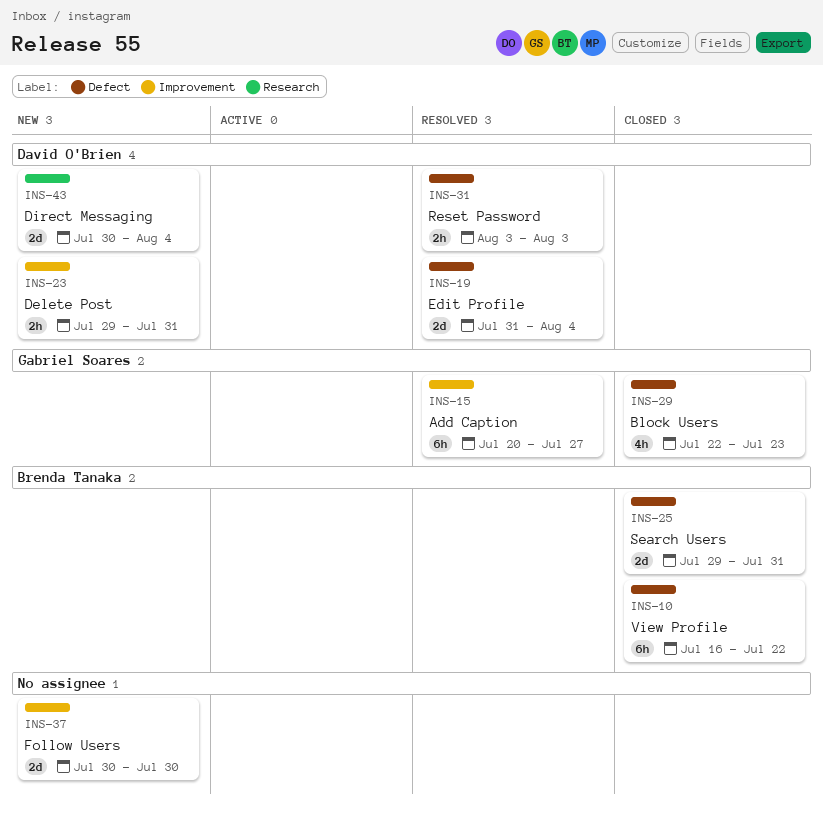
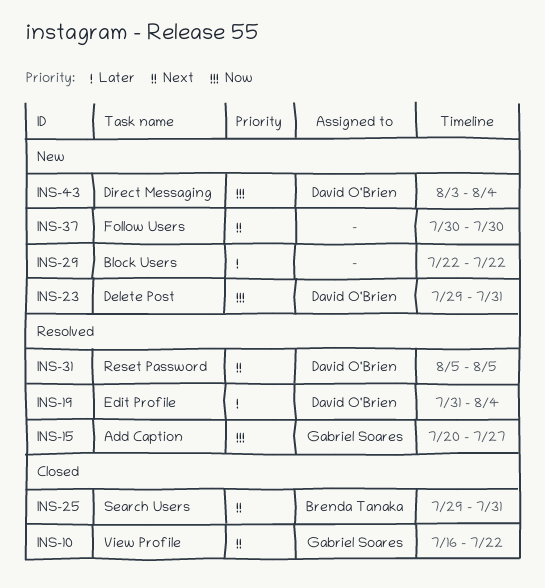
INS-10, owner: Brenda Tanaka -> Gabriel Soares
INS-29, status: Closed -> New
INS-29, owner: Gabriel Soares -> none
INS-29, due: Jul 23 -> Jul 22
INS-31, start: Aug 3 -> Aug 5
INS-31, due: Aug 3 -> Aug 5
INS-43, start: Jul 30 -> Aug 3

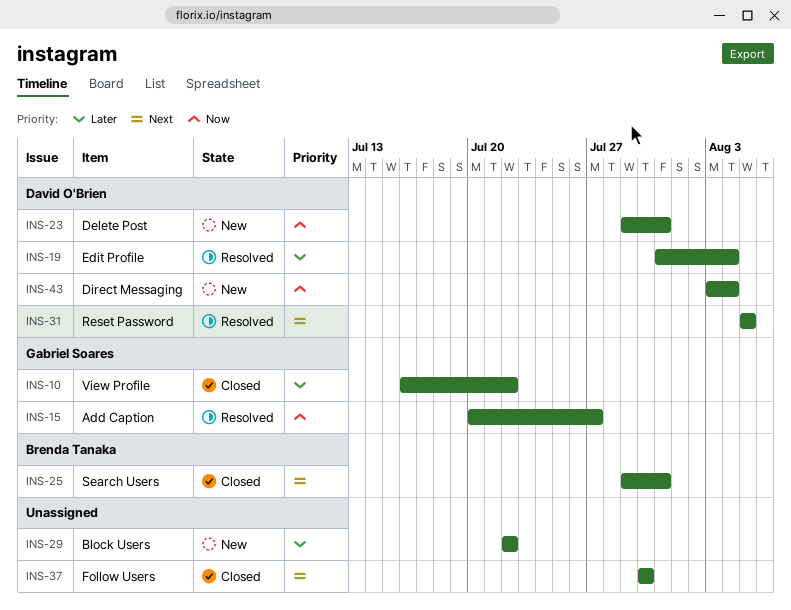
INS-10, priority: Next -> Later
INS-37, status: New -> Closed

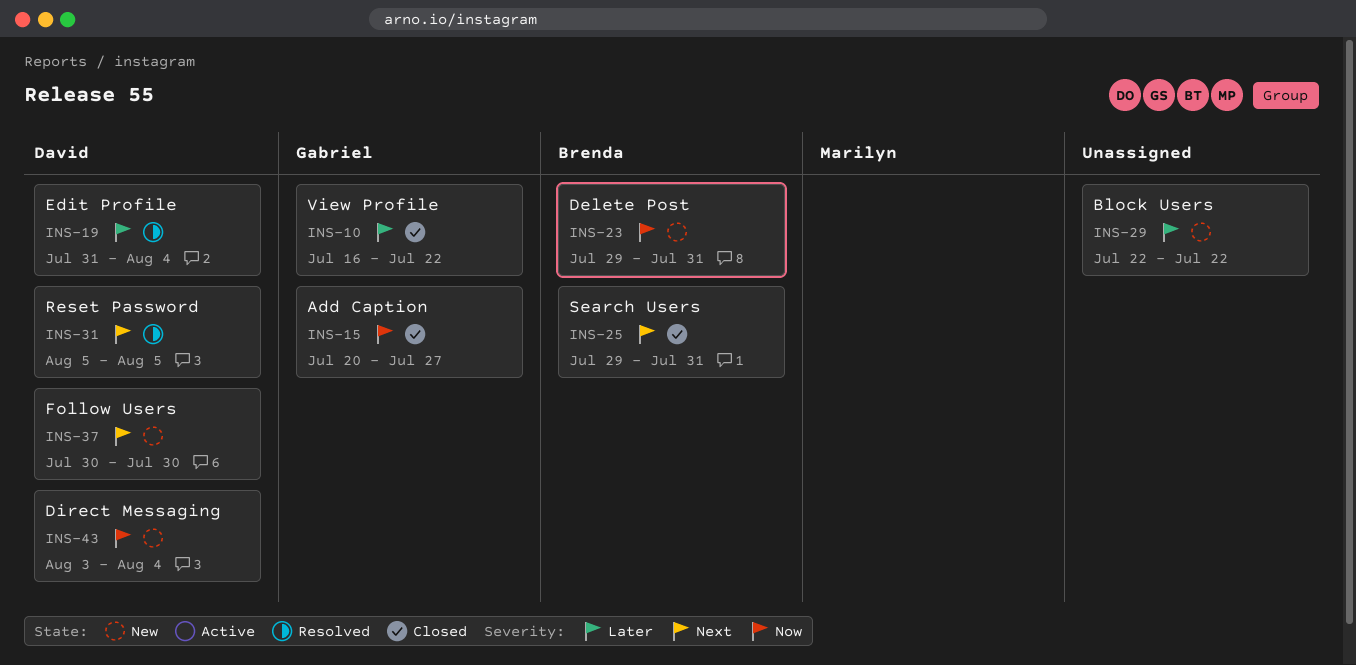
INS-15, status: Resolved -> Closed
INS-23, owner: David O'Brien -> Brenda Tanaka
INS-37, status: Closed -> New
INS-37, owner: none -> David O'Brien

